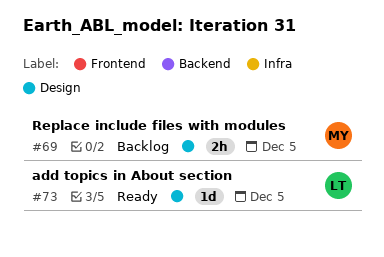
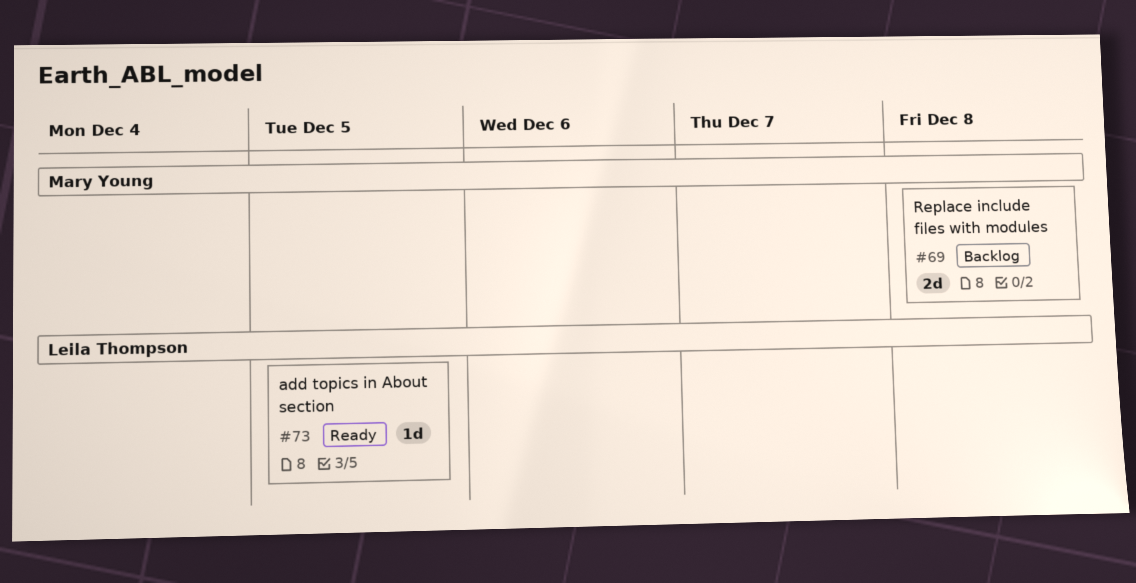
#69, estimate: 2h -> 2d
#69, due: Dec 5 -> Dec 8

